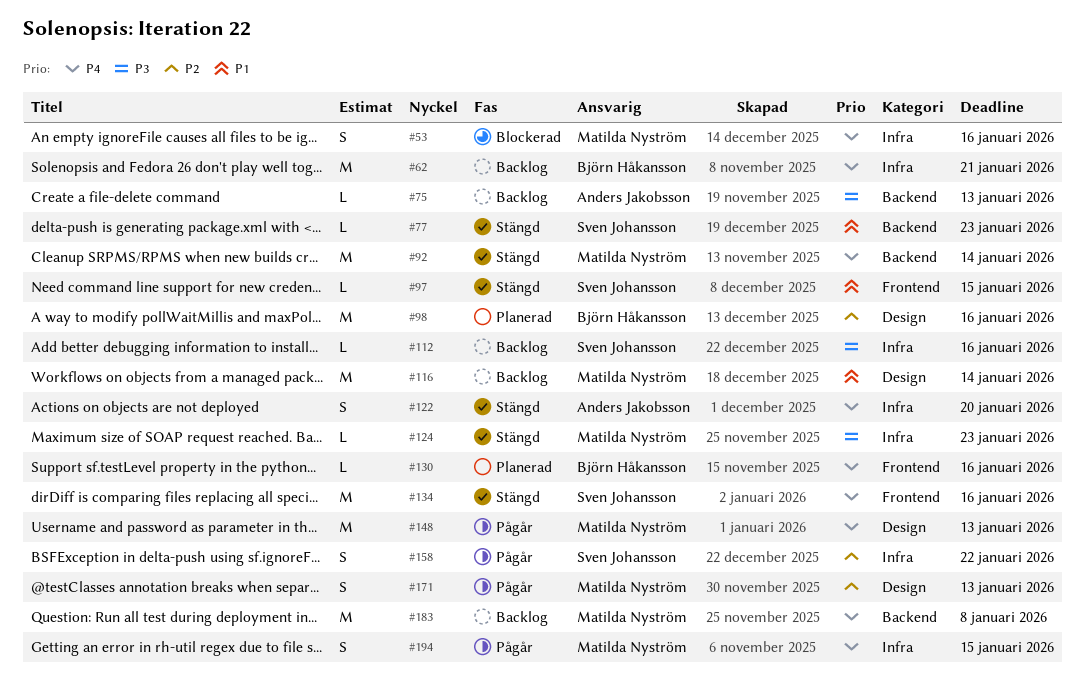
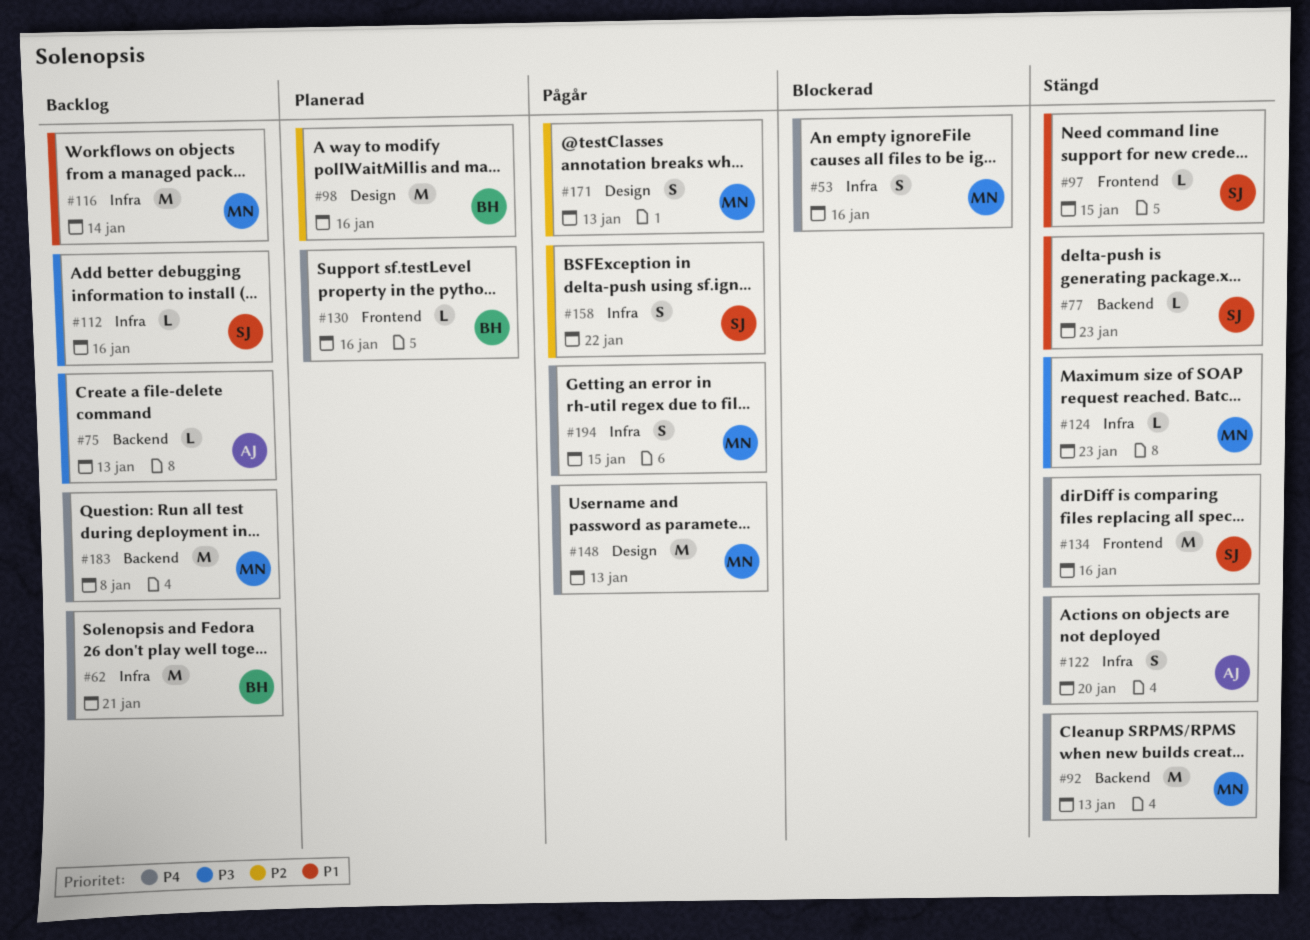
#92, due: Jan 14 -> Jan 13
#116, label: Design -> Infra

